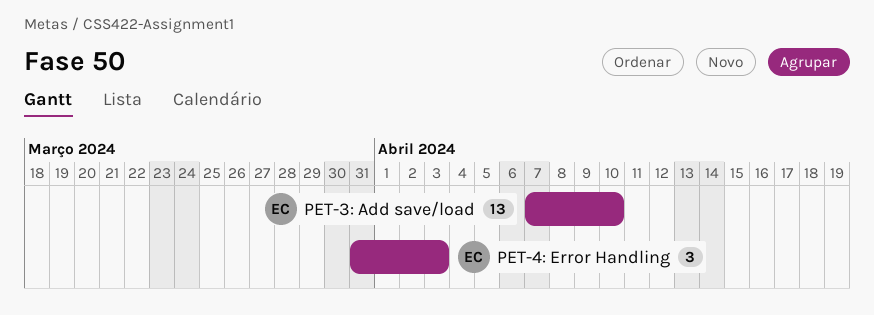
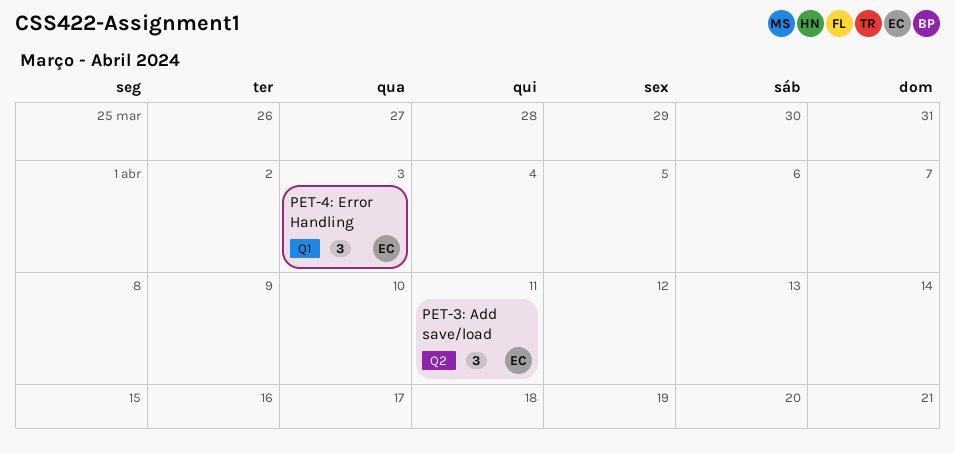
PET-3: Add save/load, estimate: 13 -> 3
PET-3: Add save/load, due: Apr 10 -> Apr 11

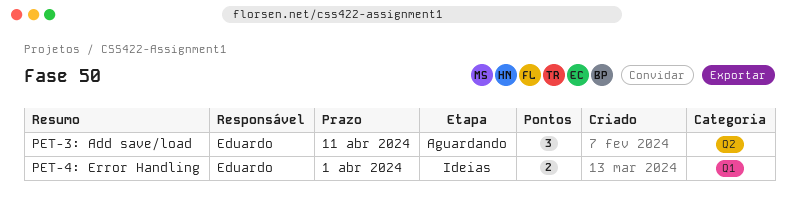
PET-4: Error Handling, estimate: 3 -> 2
PET-4: Error Handling, due: Apr 3 -> Apr 1

